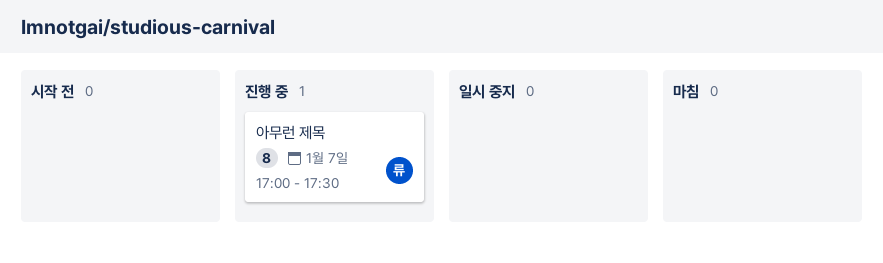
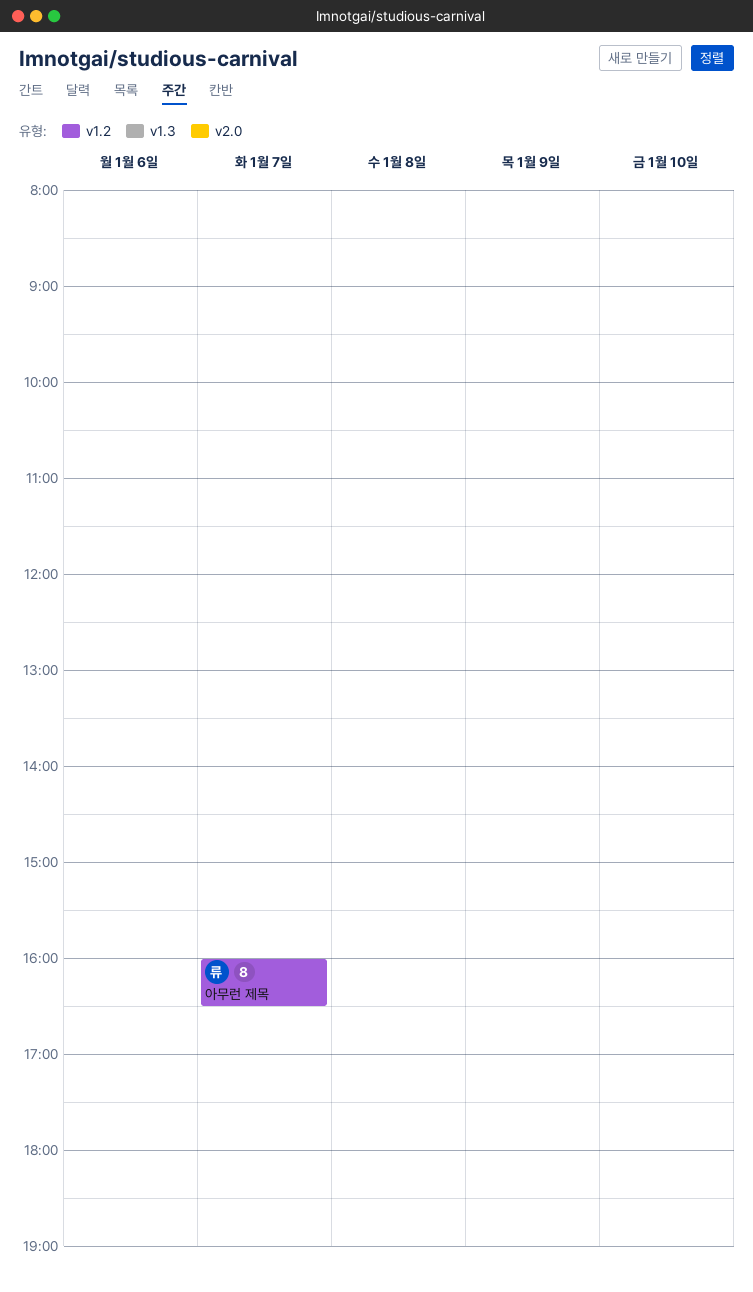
아무런 제목, begins: 17:00 -> 16:00
아무런 제목, ends: 17:30 -> 16:30

